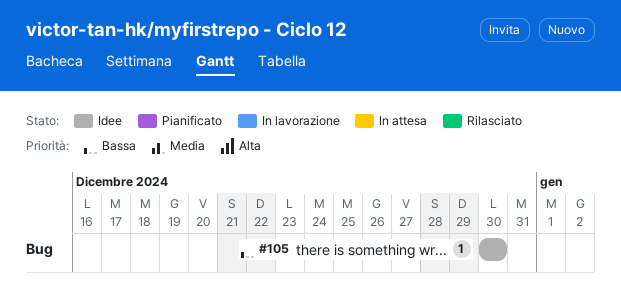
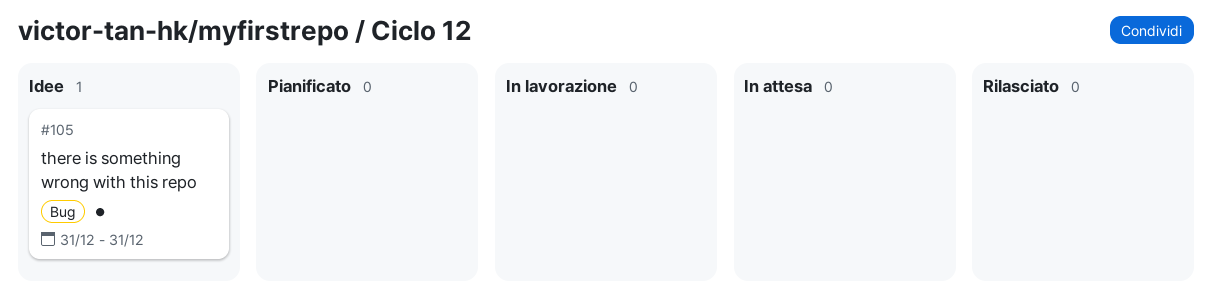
#105, start: Dec 30 -> Dec 31
#105, due: Dec 30 -> Dec 31

